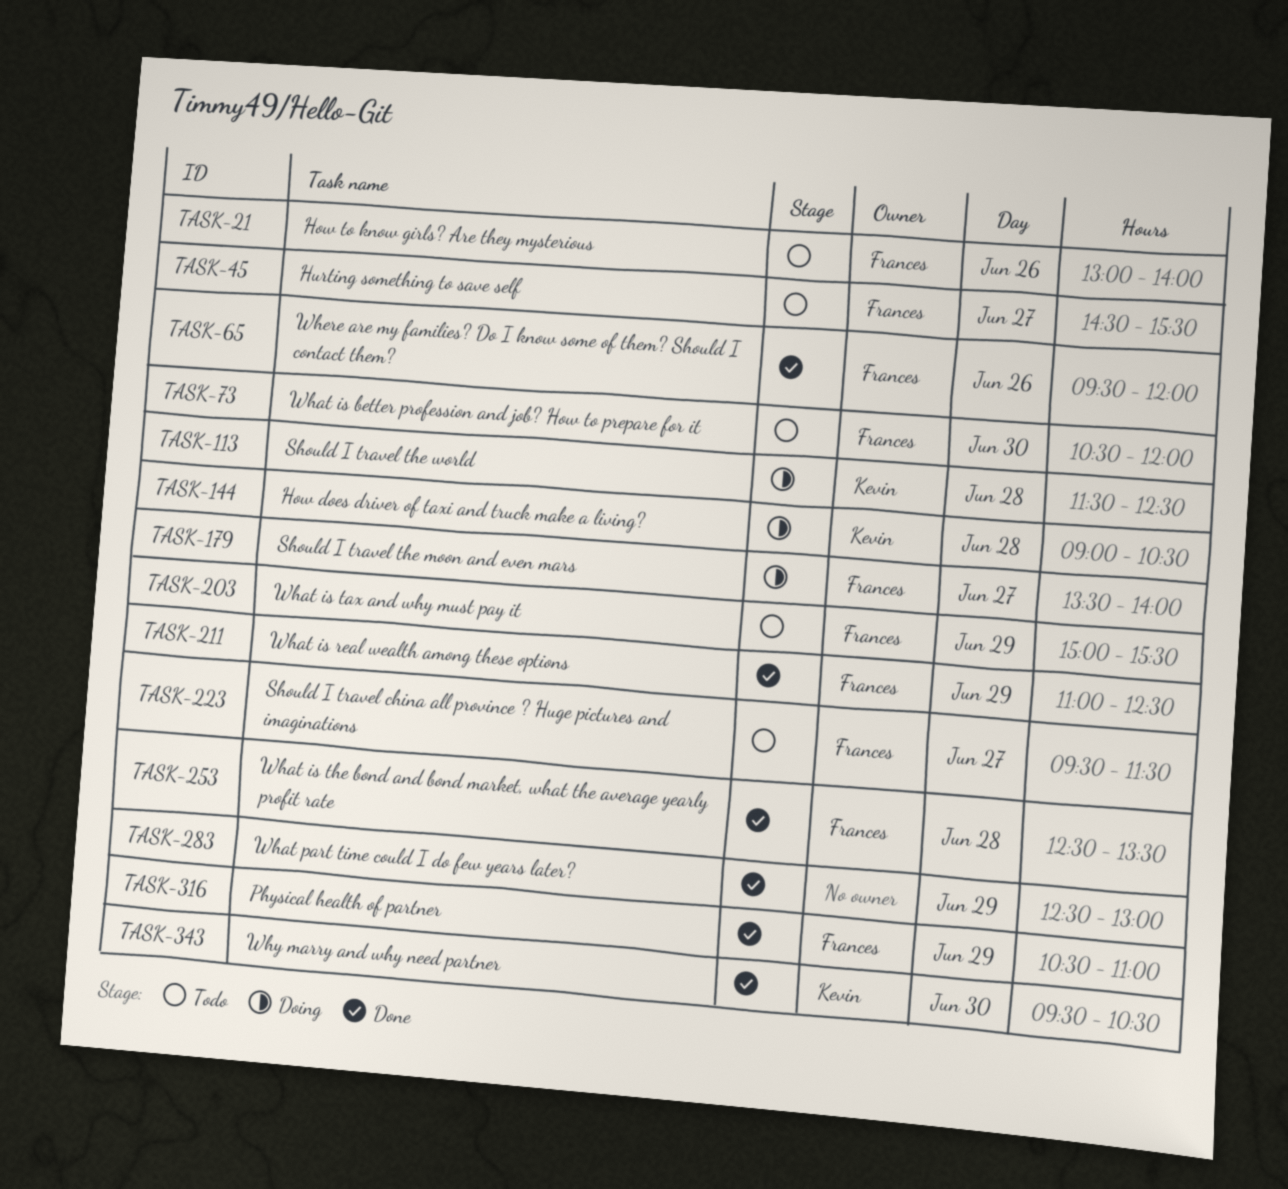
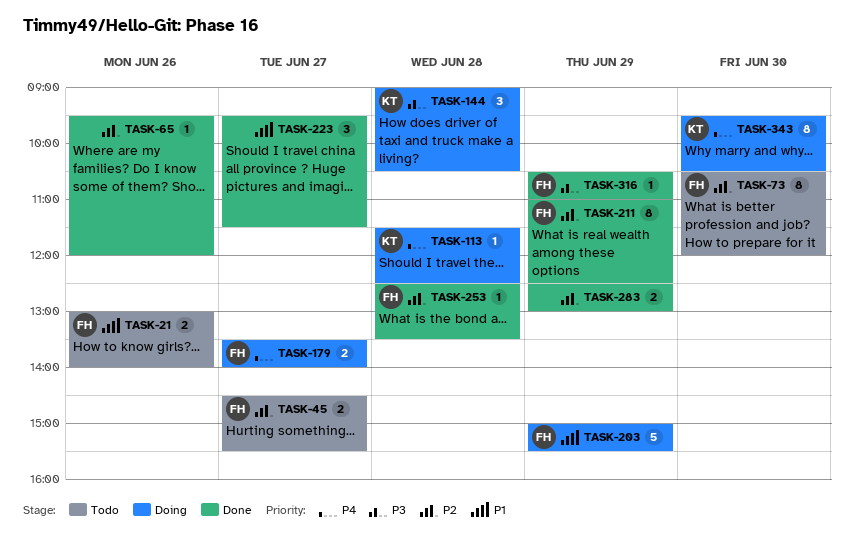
TASK-65, owner: Frances -> none
TASK-203, status: Todo -> Doing
TASK-223, status: Todo -> Done
TASK-223, owner: Frances -> none
TASK-343, status: Done -> Doing

